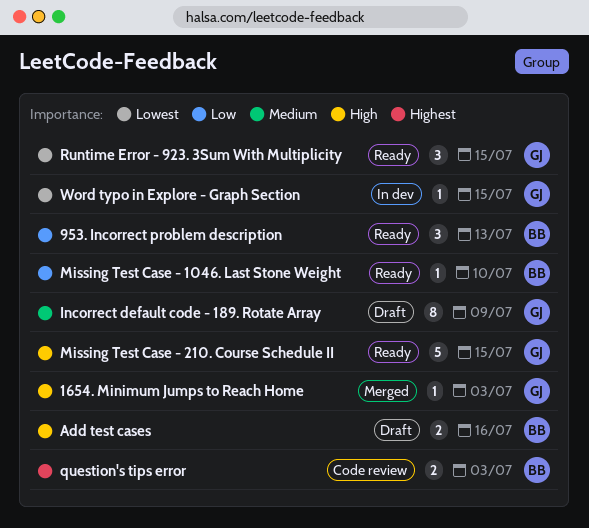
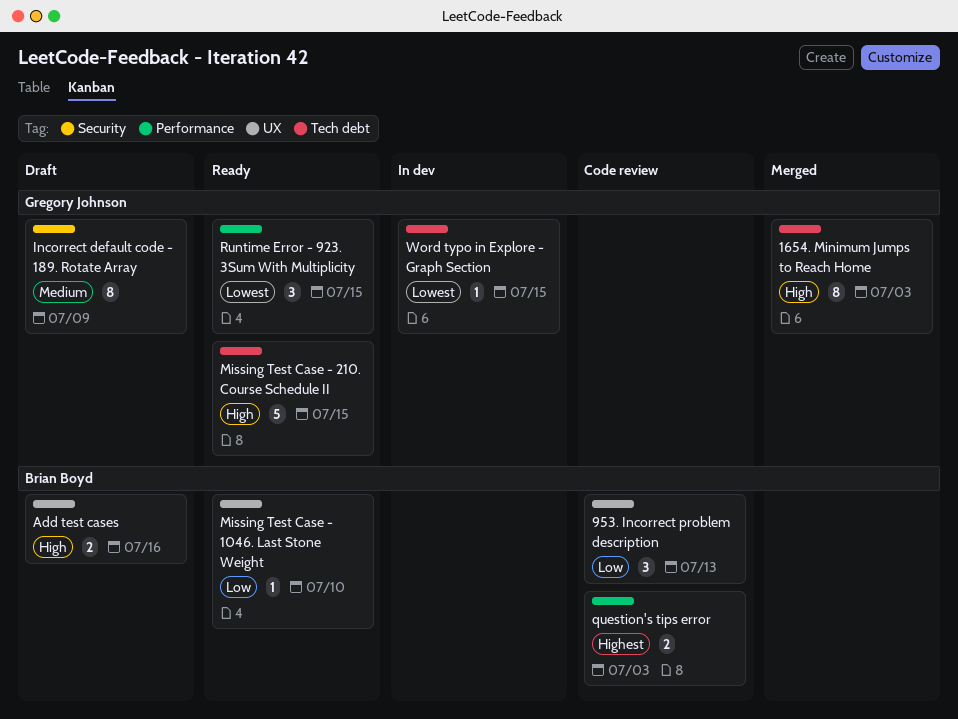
1654. Minimum Jumps to Reach Home, estimate: 1 -> 8
953. Incorrect problem description, status: Ready -> Code review

